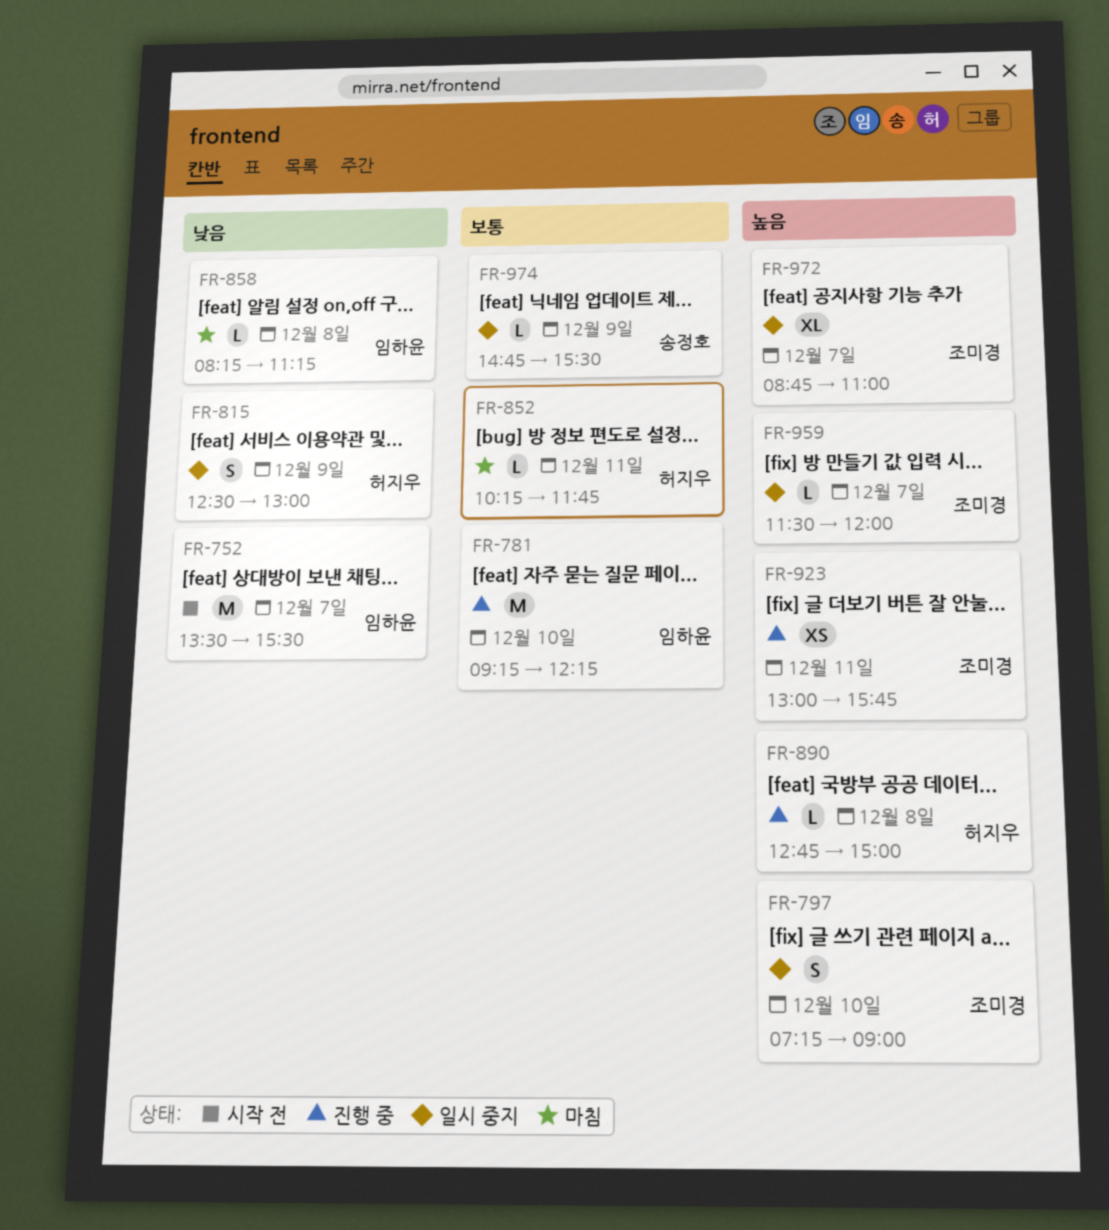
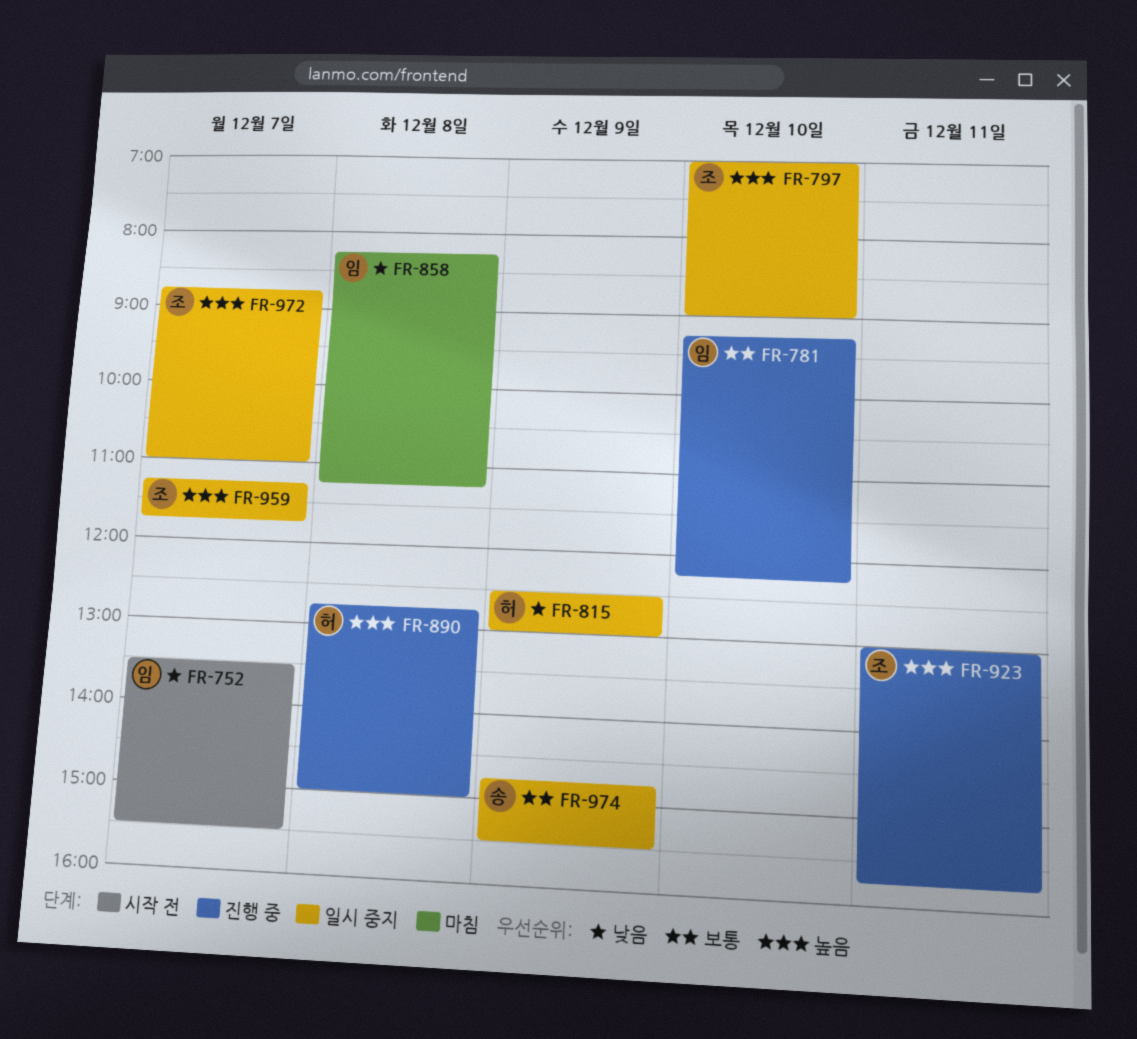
FR-797, begins: 07:15 -> 07:00
FR-852: present -> none
FR-959, begins: 11:30 -> 11:15
FR-959, ends: 12:00 -> 11:45

